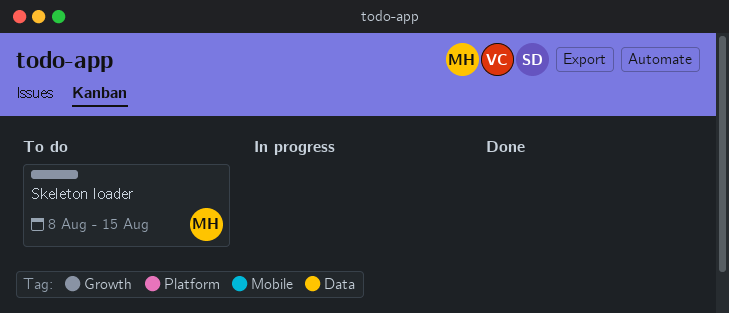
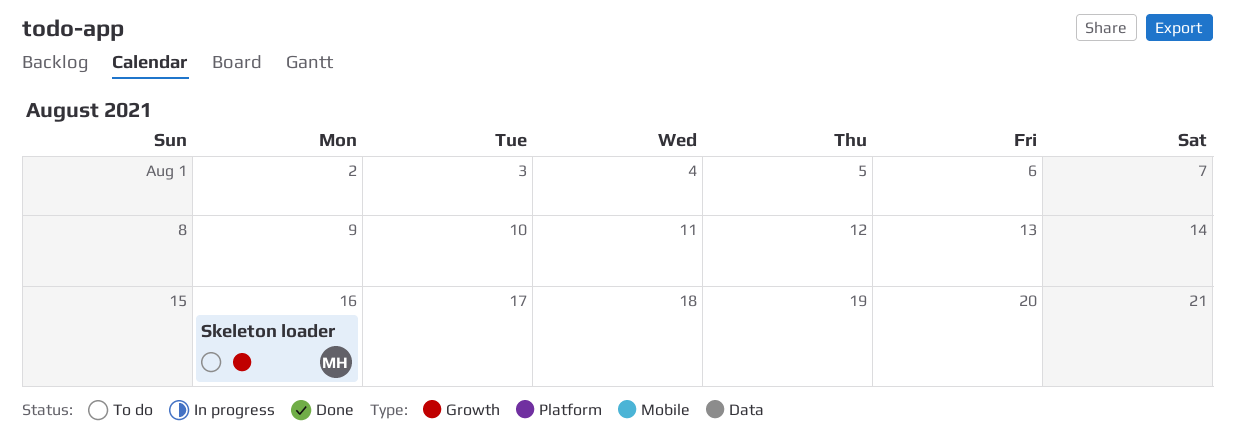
Skeleton loader, due: Aug 15 -> Aug 16

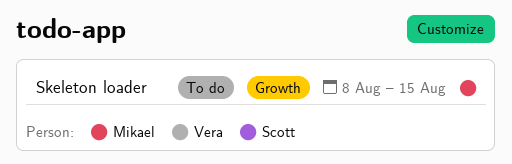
Skeleton loader, due: Aug 16 -> Aug 15

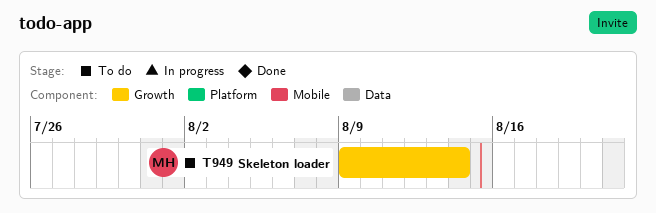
Skeleton loader, start: Aug 8 -> Aug 9
Skeleton loader, due: Aug 15 -> Aug 14

